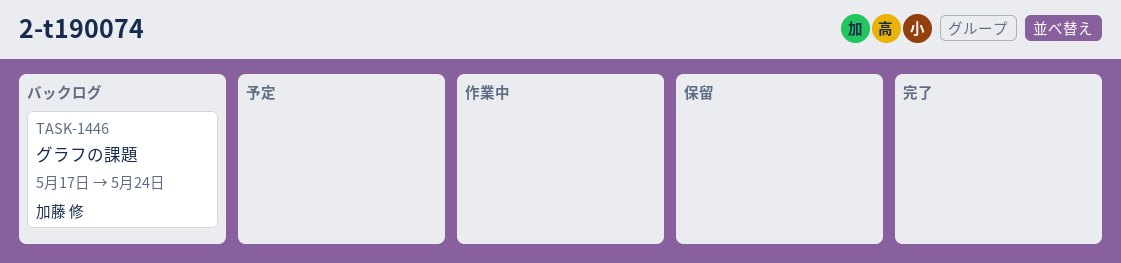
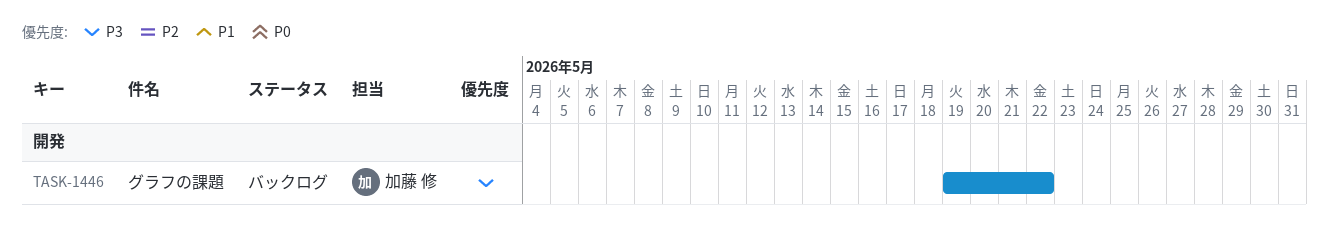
TASK-1446, start: May 17 -> May 19
TASK-1446, due: May 24 -> May 22

